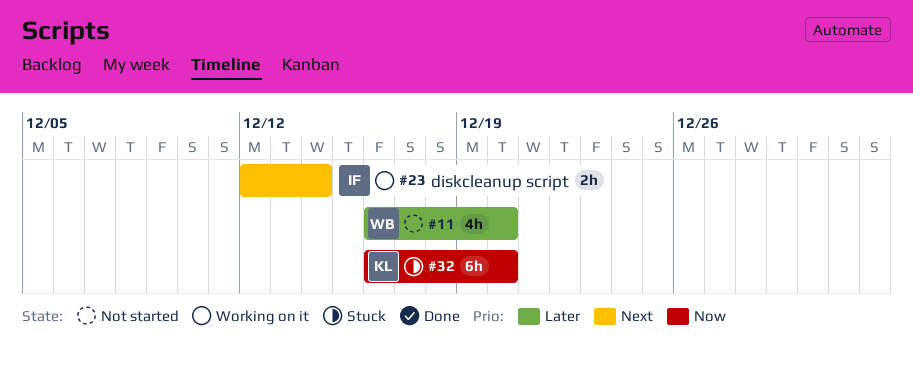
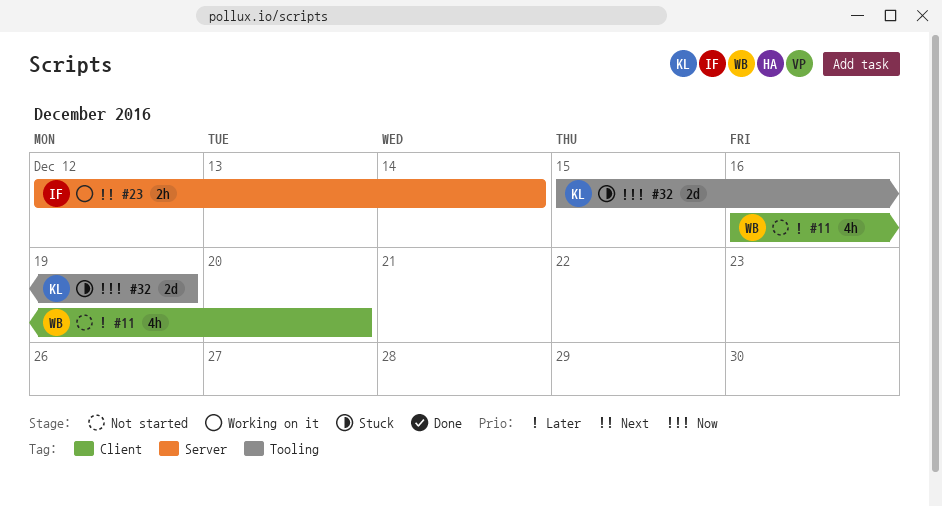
#32, estimate: 6h -> 2d
#32, start: Dec 16 -> Dec 15
#32, due: Dec 20 -> Dec 19

